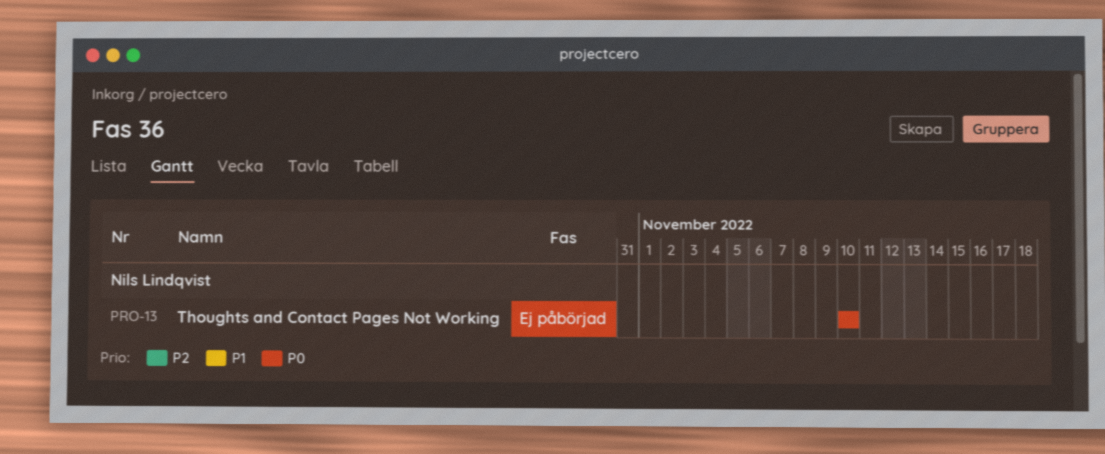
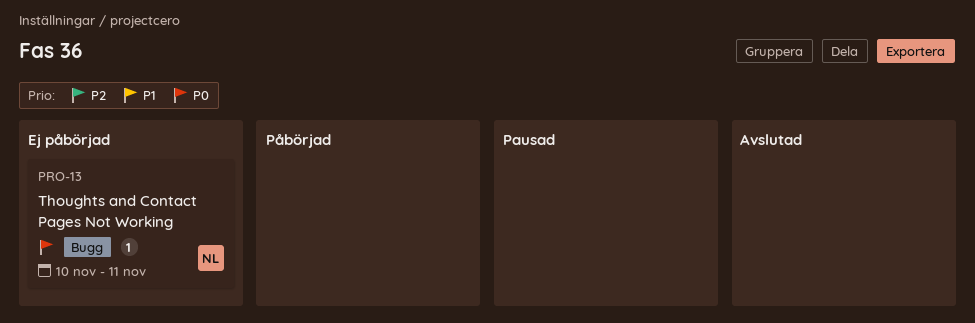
PRO-13, due: Nov 10 -> Nov 11

